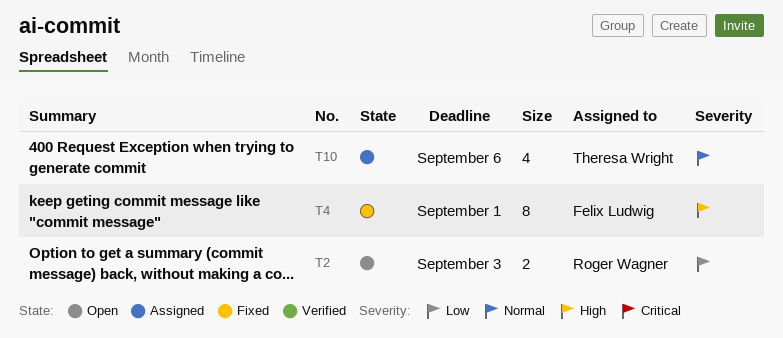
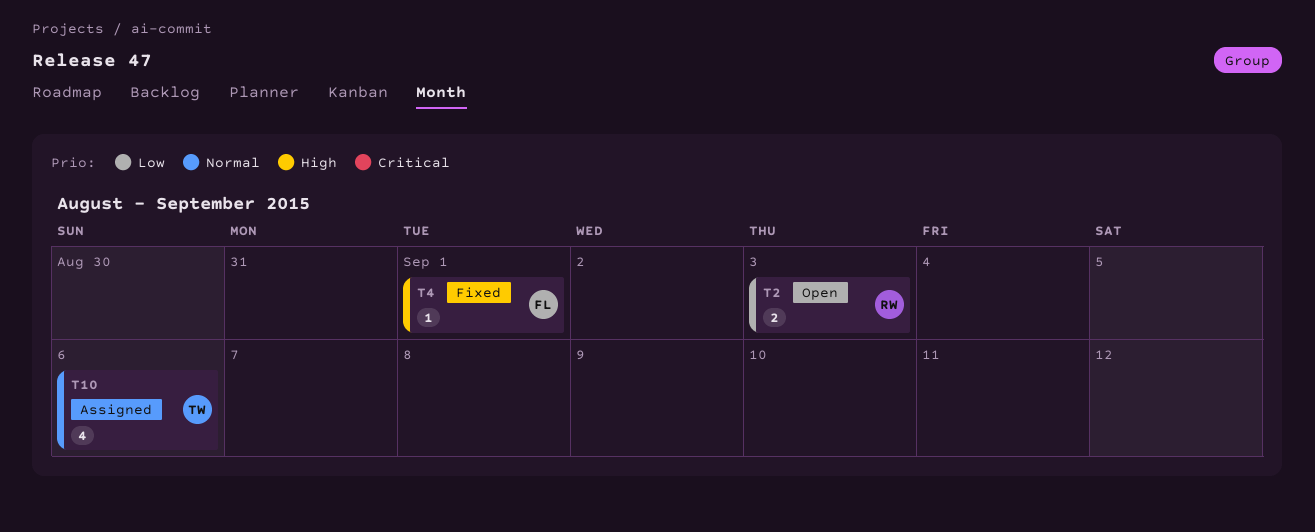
T4, estimate: 8 -> 1

